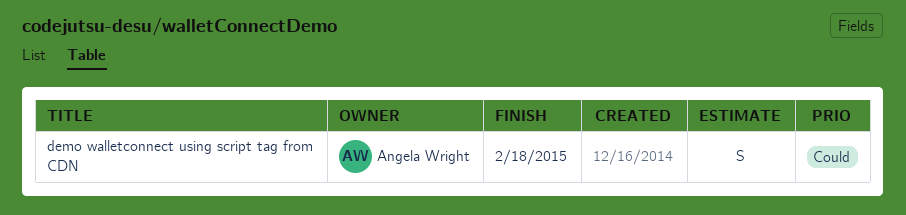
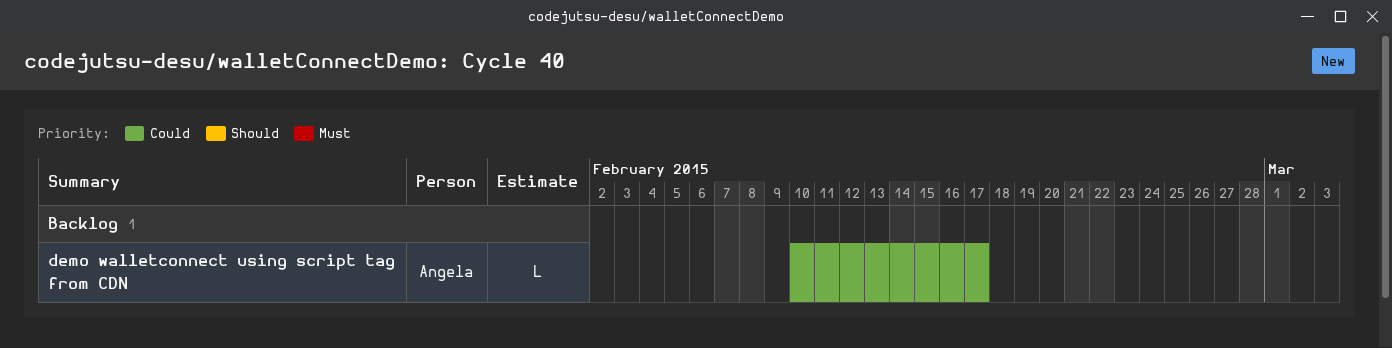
demo walletconnect using script tag from CDN, estimate: S -> L
demo walletconnect using script tag from CDN, due: Feb 18 -> Feb 17

